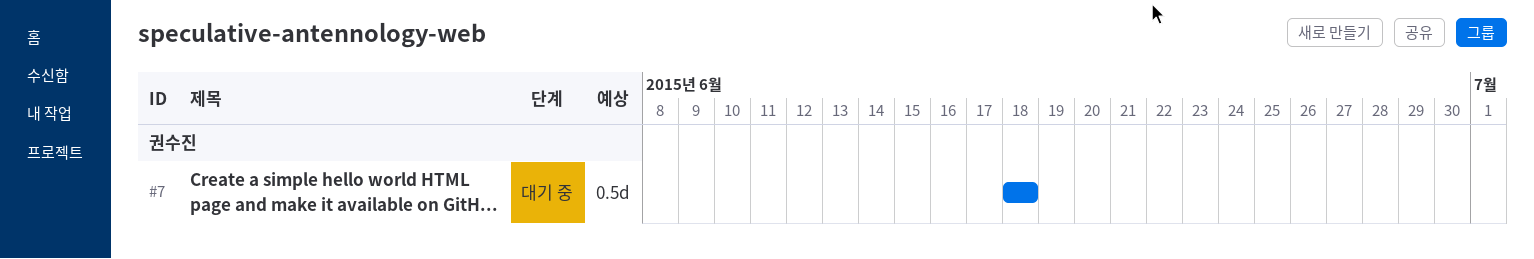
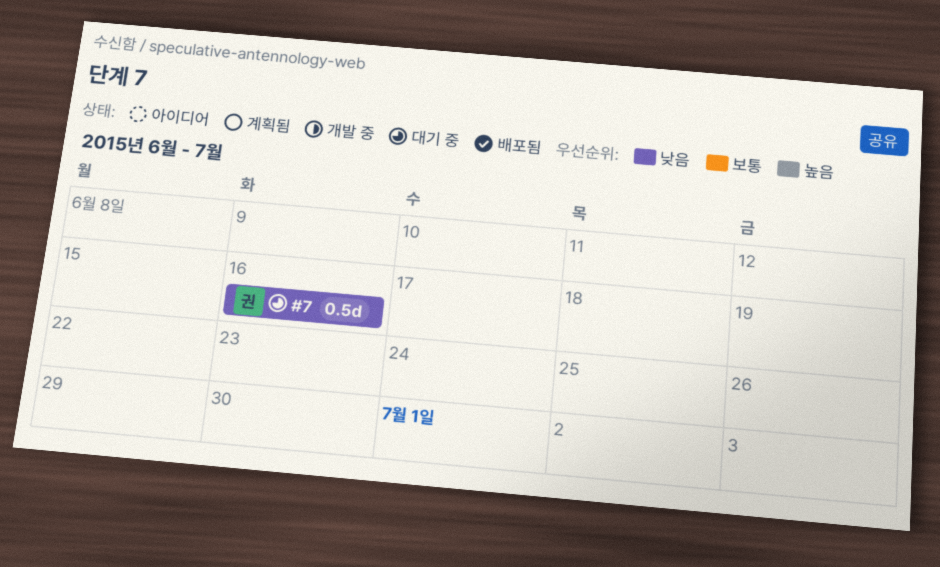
#7, start: Jun 18 -> Jun 16
#7, due: Jun 18 -> Jun 16

